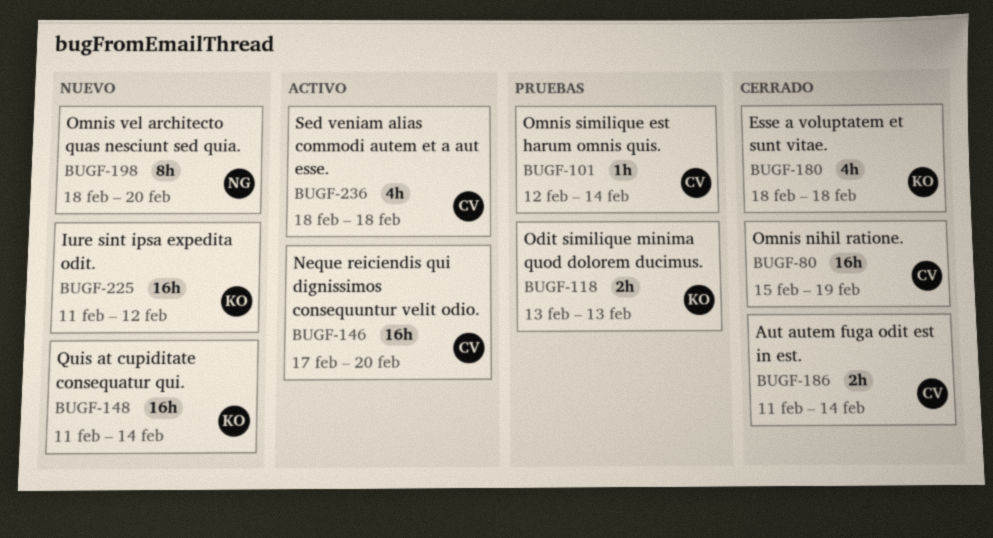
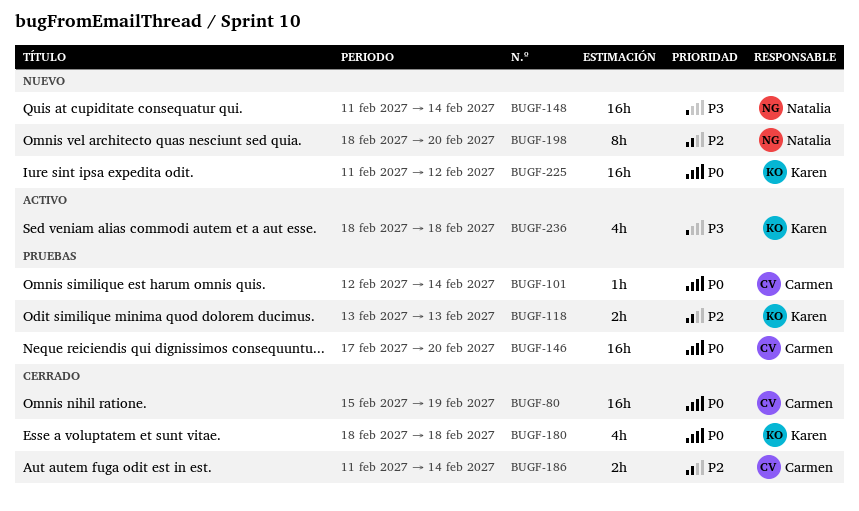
BUGF-146, status: Activo -> Pruebas
BUGF-148, owner: Karen -> Natalia
BUGF-236, owner: Carmen -> Karen

